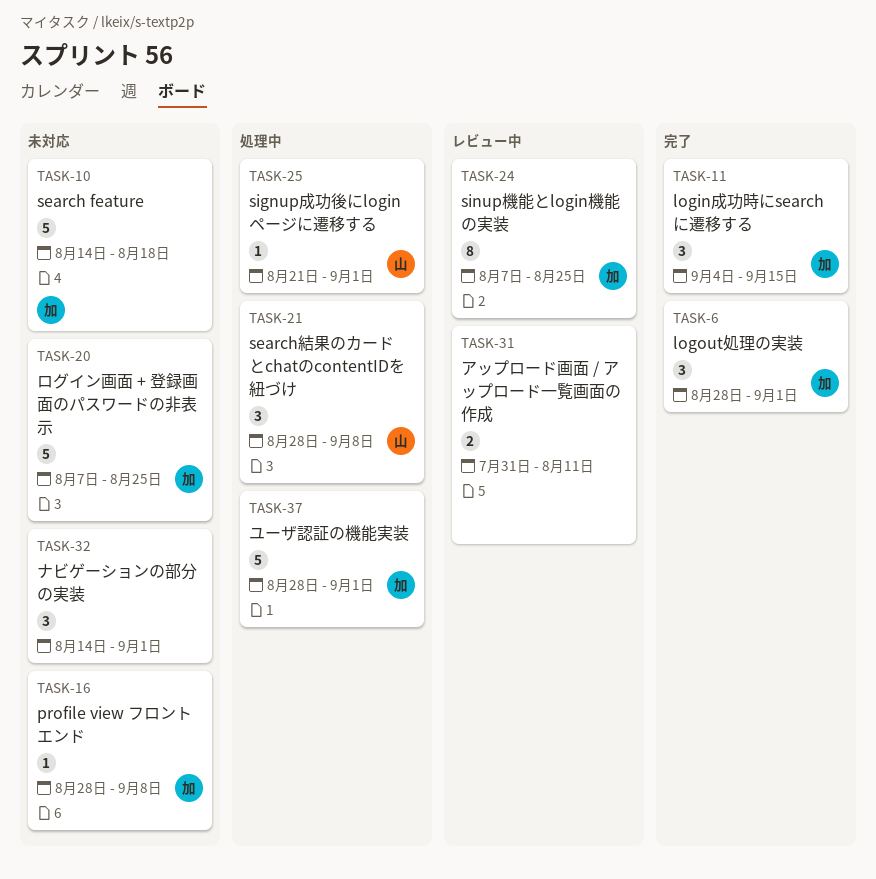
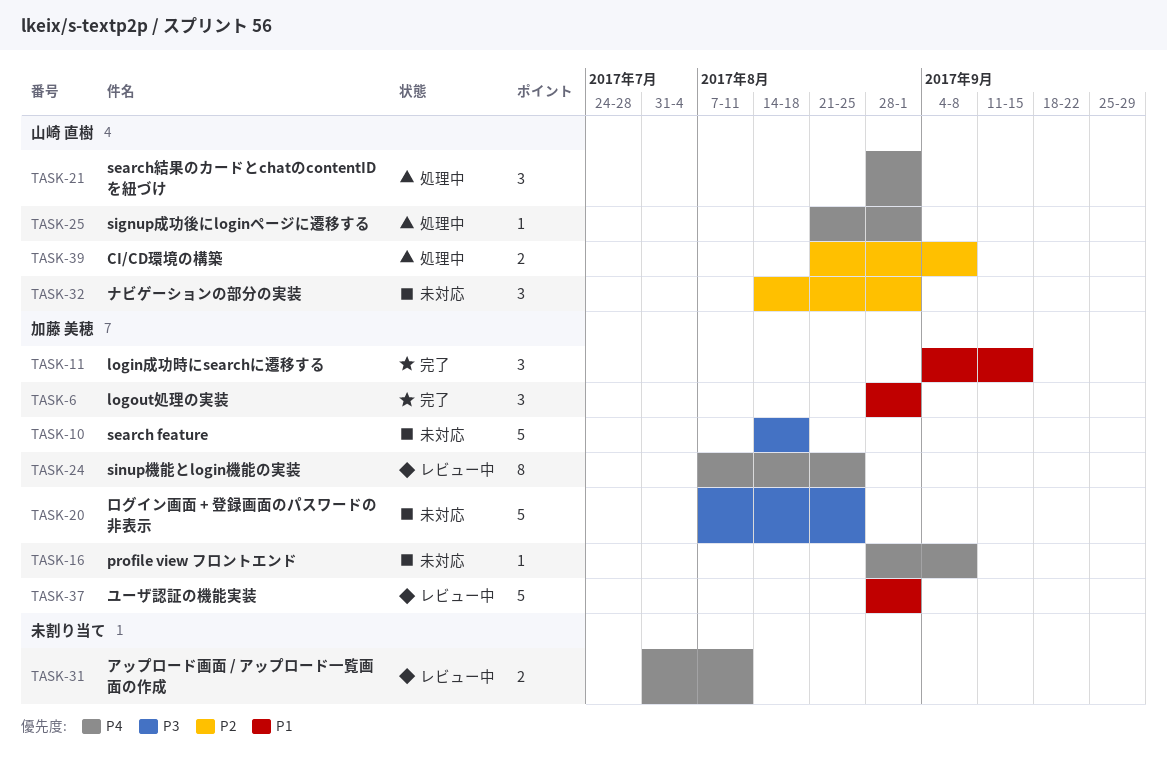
TASK-21, due: Sep 8 -> Sep 1
TASK-32, owner: none -> 山崎 直樹
TASK-37, status: 処理中 -> レビュー中
TASK-39: none -> present

